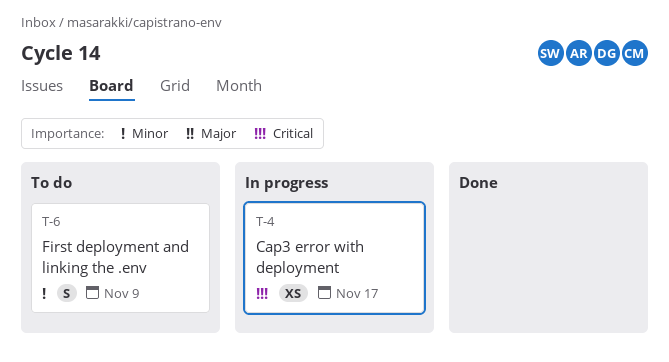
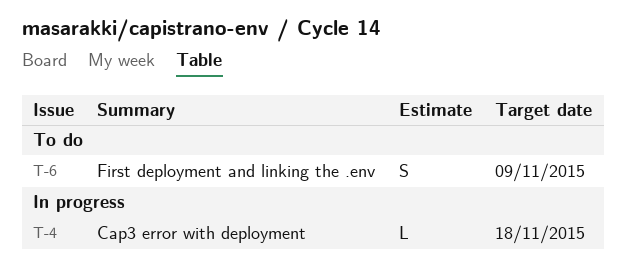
T-4, estimate: XS -> L
T-4, due: Nov 17 -> Nov 18

